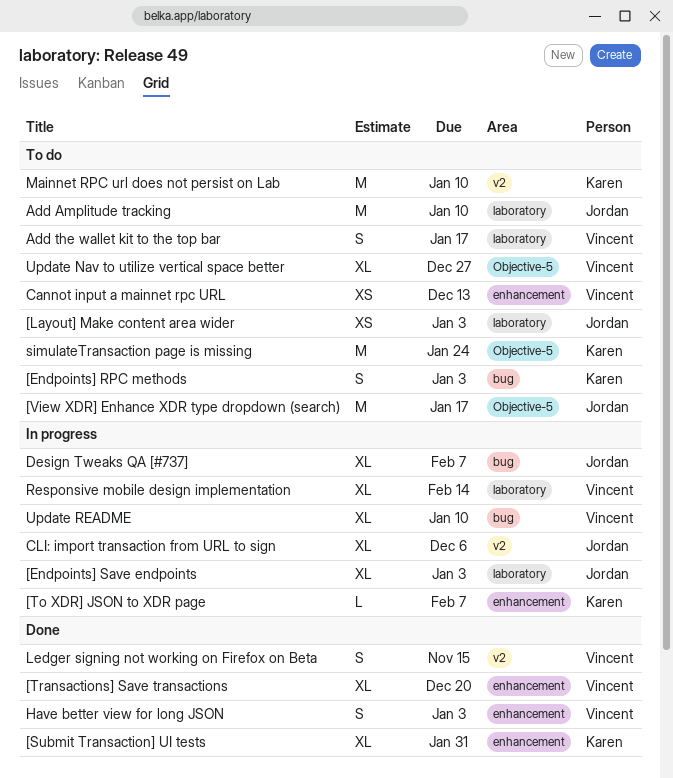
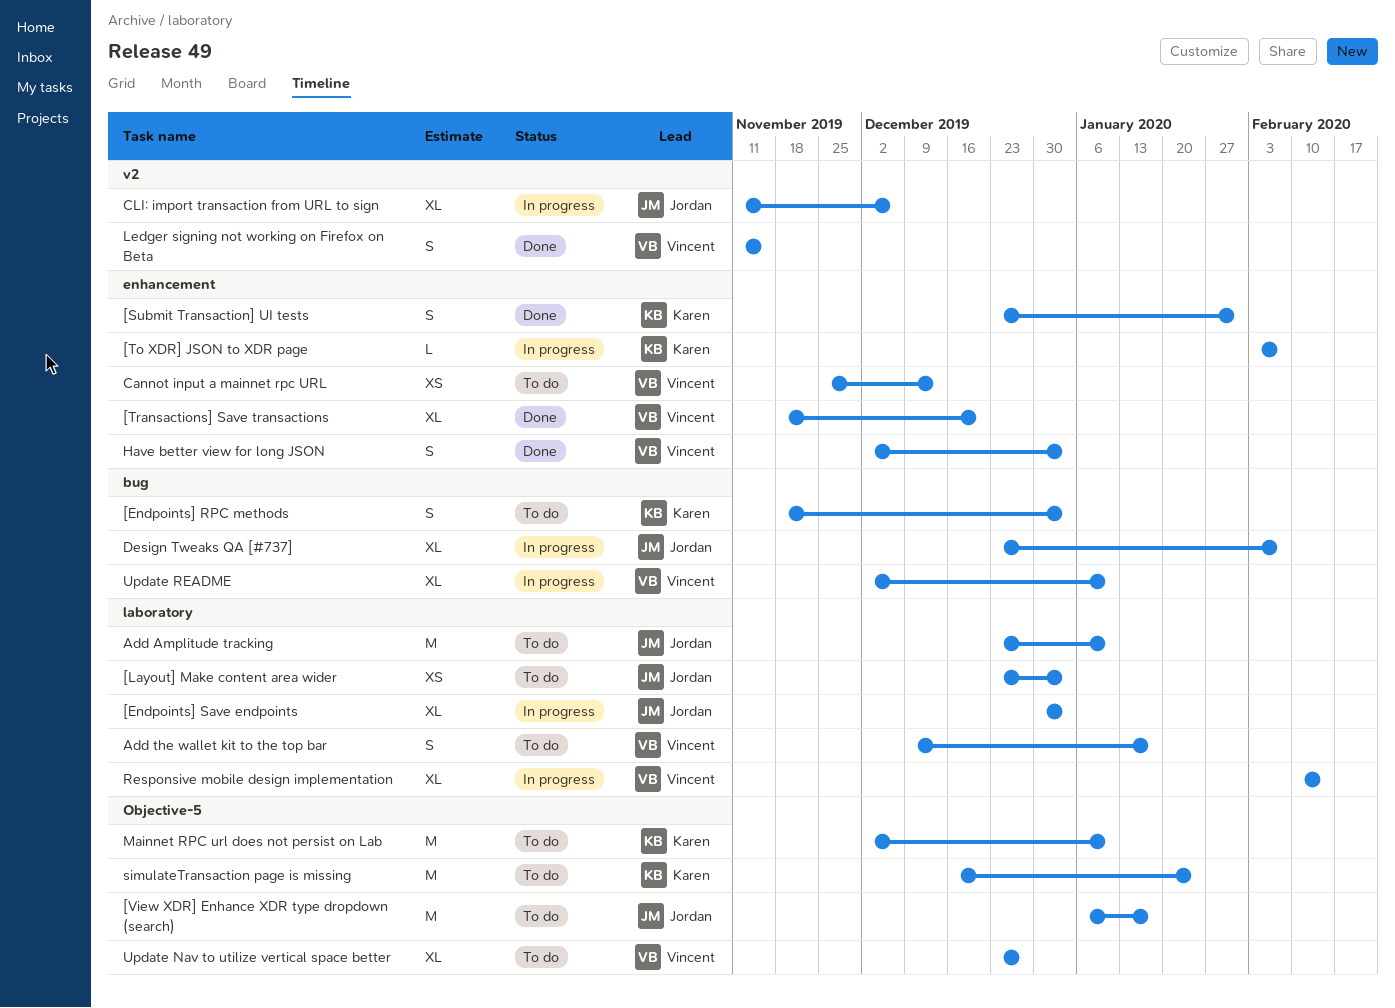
[Submit Transaction] UI tests, estimate: XL -> S
Mainnet RPC url does not persist on Lab, label: v2 -> Objective-5

